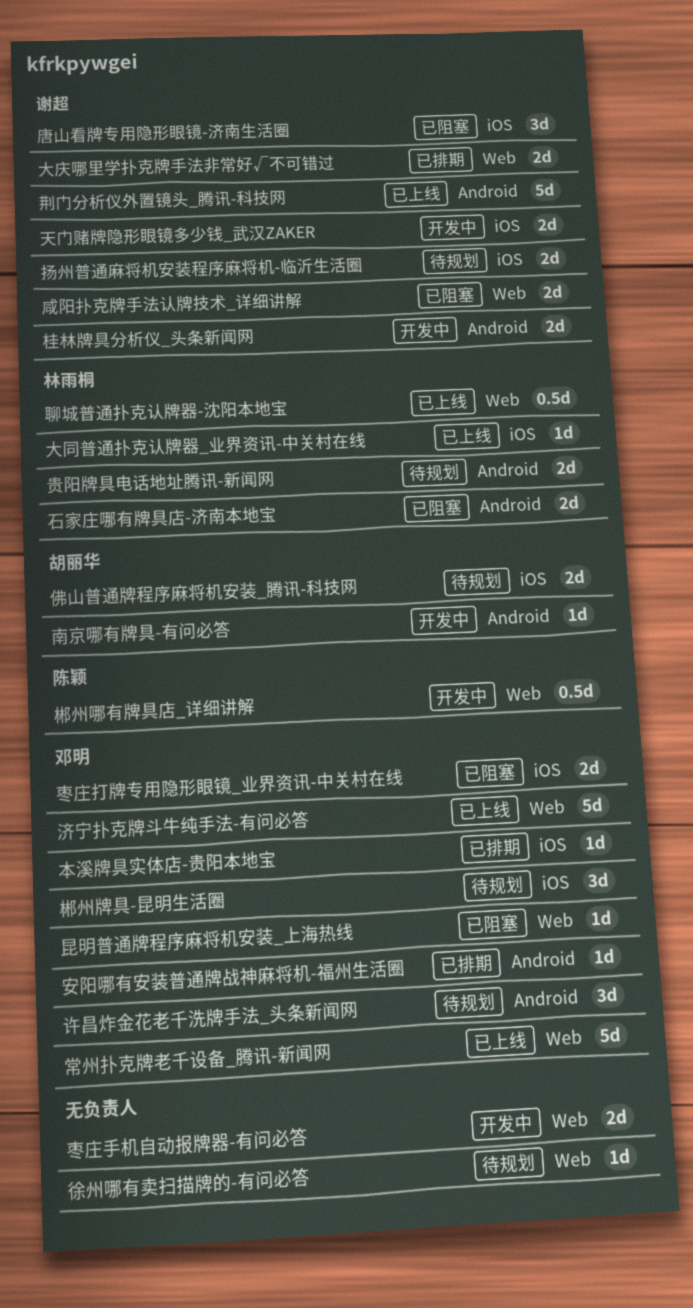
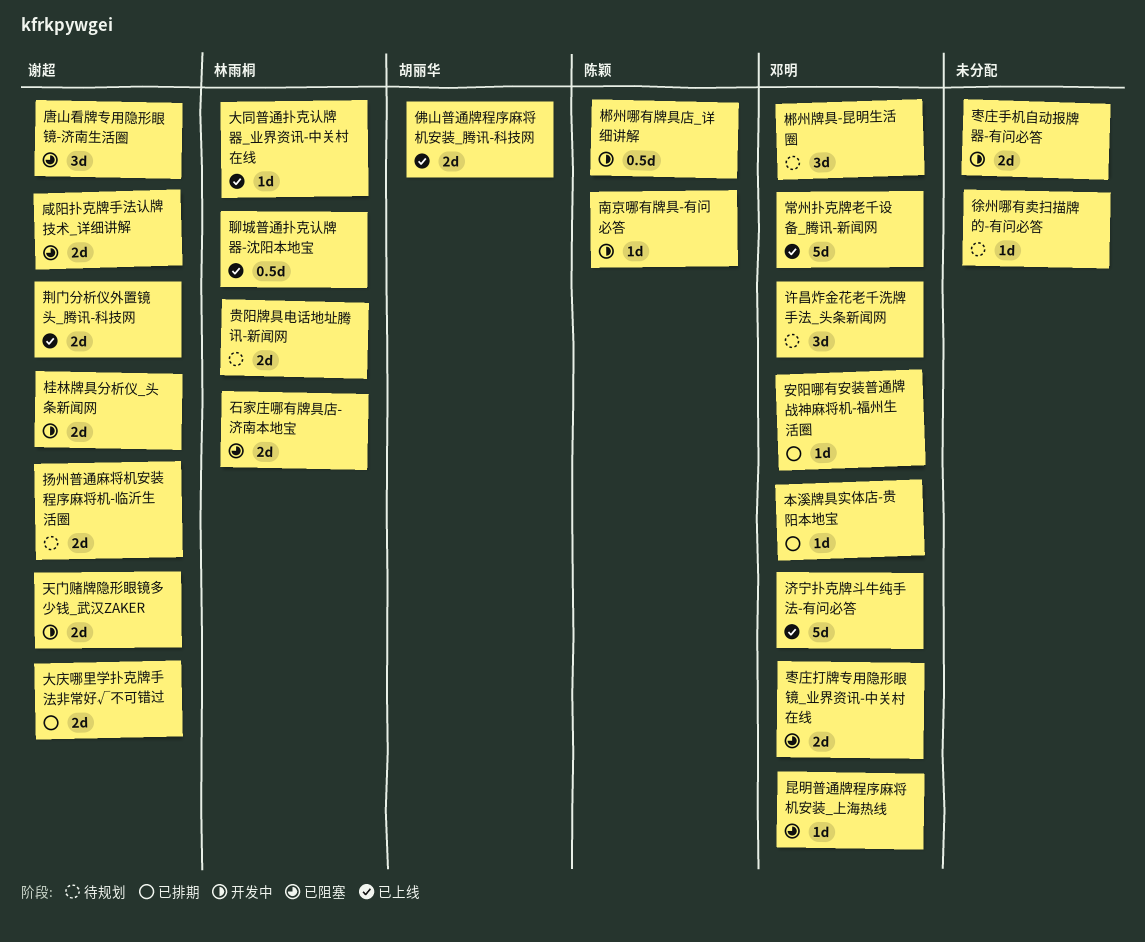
佛山普通牌程序麻将机安装_腾讯-科技网, status: 待规划 -> 已上线
南京哪有牌具-有问必答, owner: 胡丽华 -> 陈颖
荆门分析仪外置镜头_腾讯-科技网, estimate: 5d -> 2d

